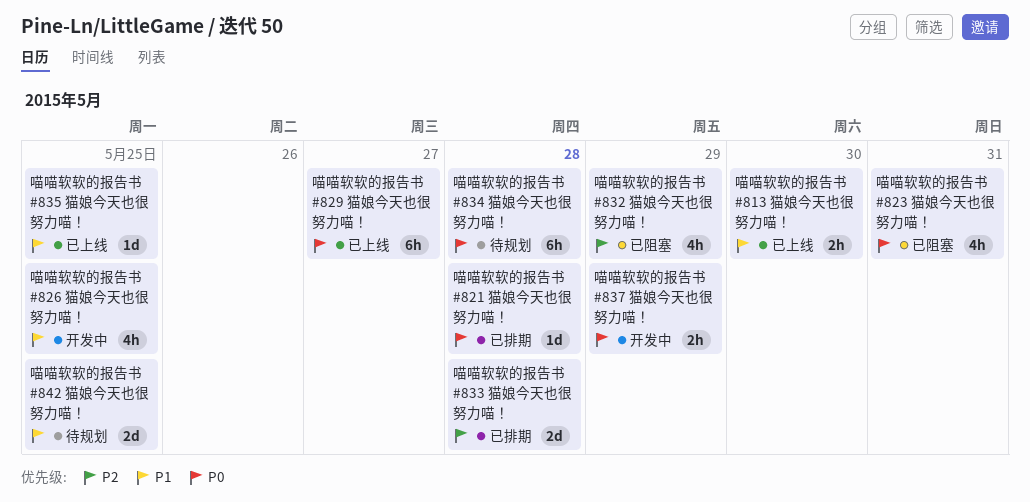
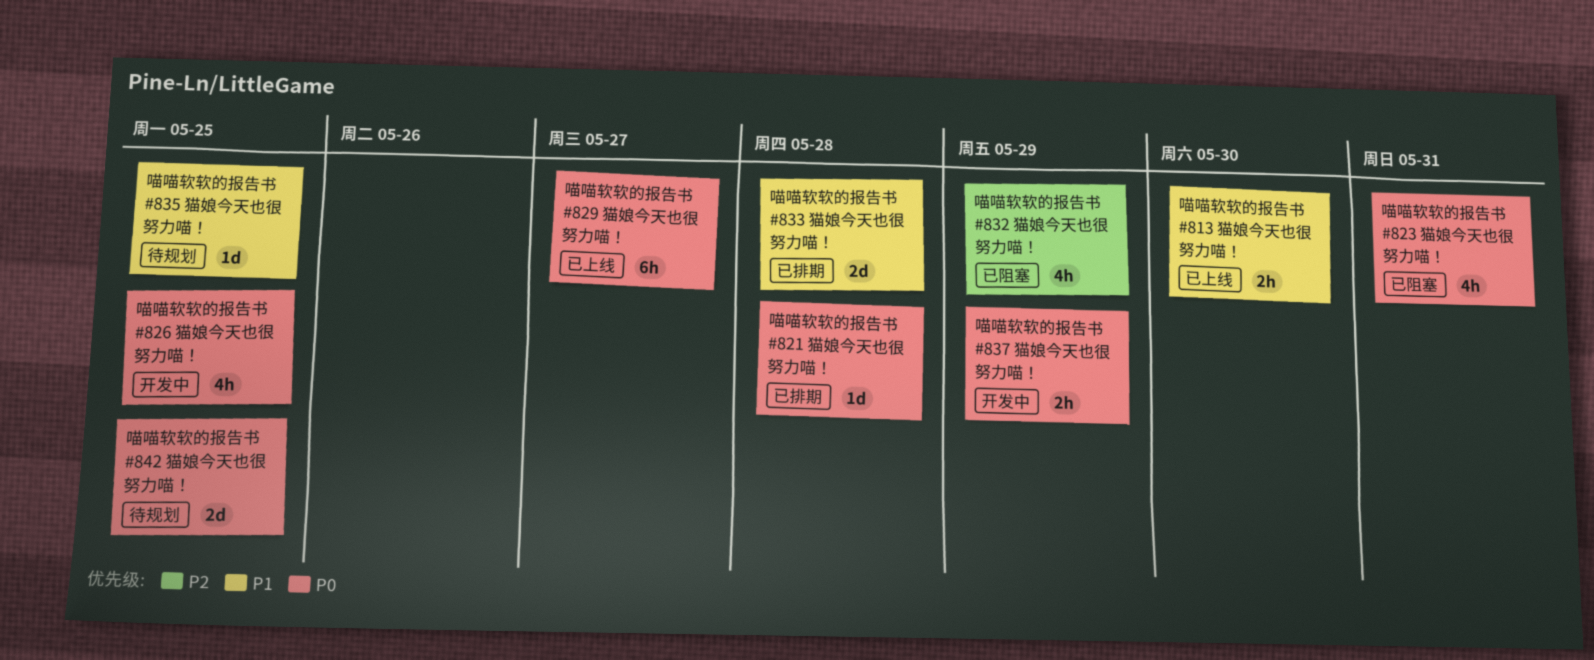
喵喵软软的报告书 #826 猫娘今天也很努力喵！, priority: P1 -> P0
喵喵软软的报告书 #833 猫娘今天也很努力喵！, priority: P2 -> P1
喵喵软软的报告书 #834 猫娘今天也很努力喵！: present -> none
喵喵软软的报告书 #835 猫娘今天也很努力喵！, status: 已上线 -> 待规划
喵喵软软的报告书 #842 猫娘今天也很努力喵！, priority: P1 -> P0

